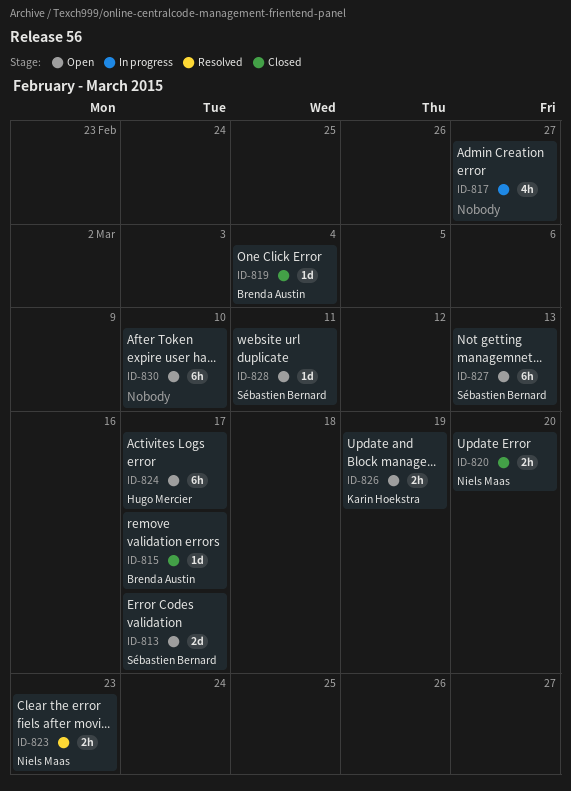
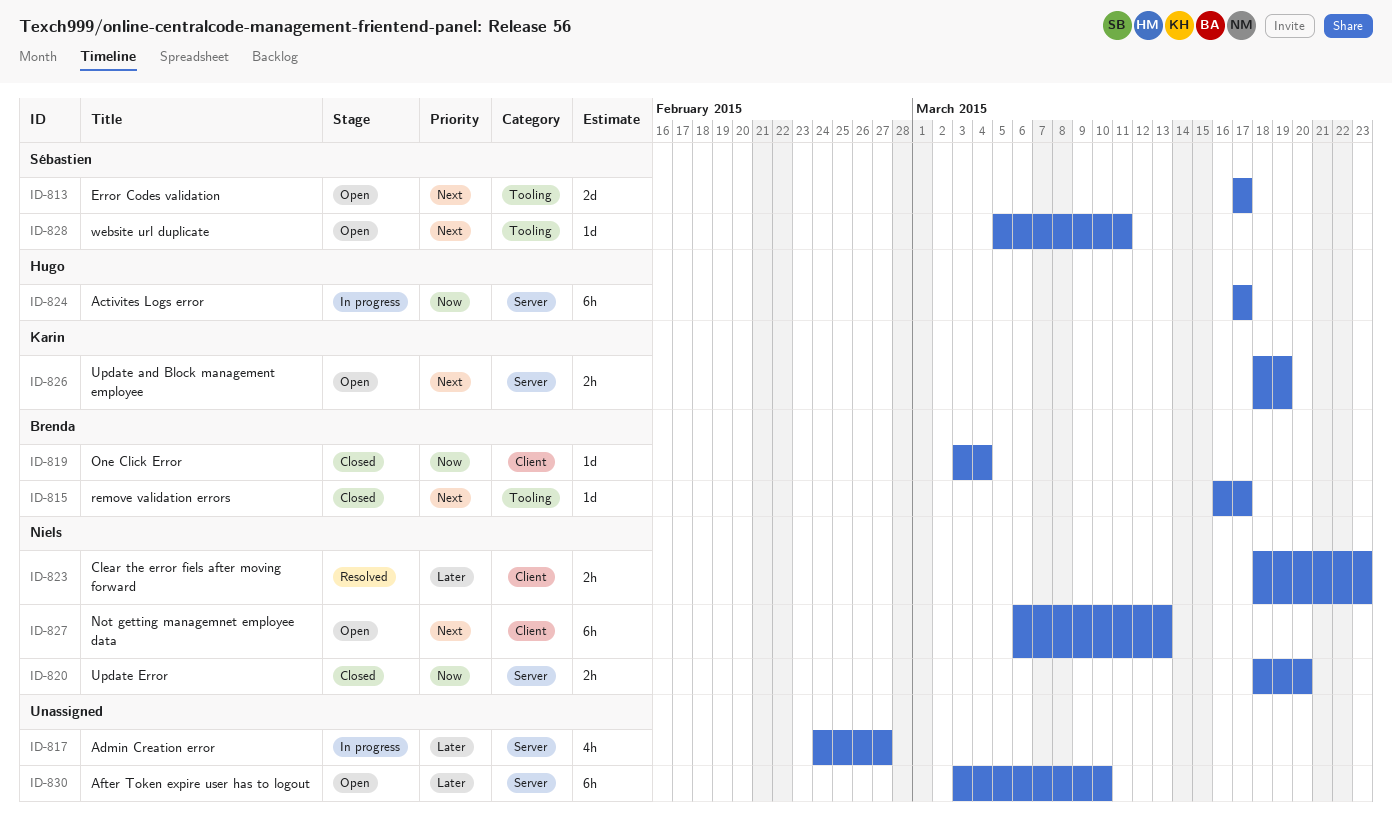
ID-824, status: Open -> In progress
ID-827, owner: Sébastien Bernard -> Niels Maas

